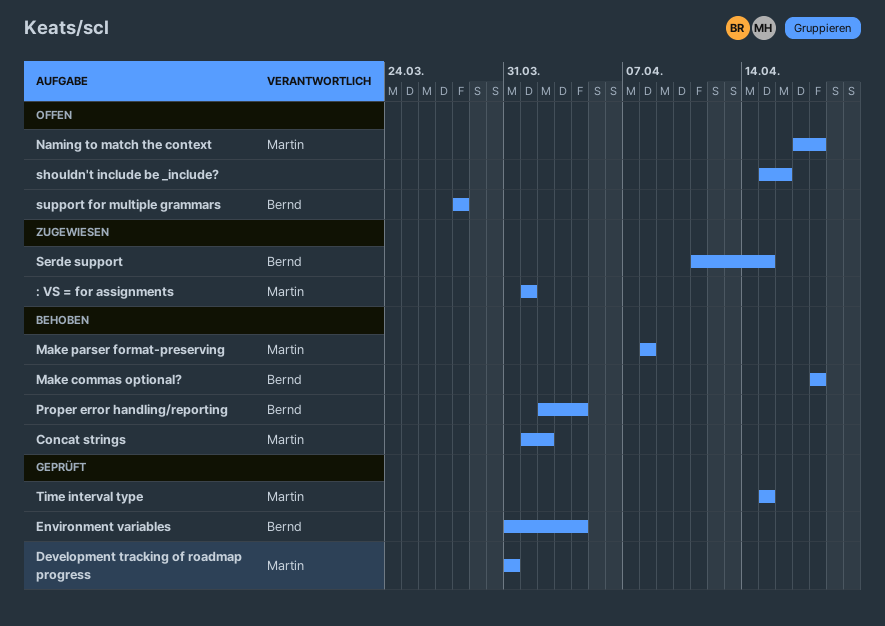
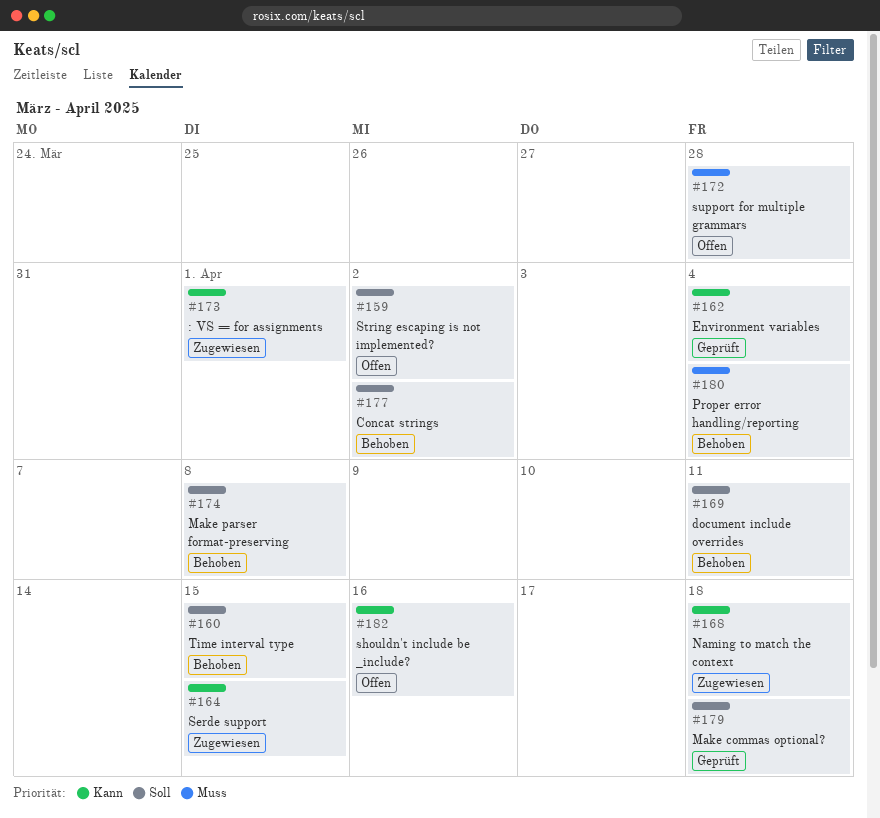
Development tracking of roadmap progress: present -> none
document include overrides: none -> present
Make commas optional?, status: Behoben -> Geprüft
Naming to match the context, status: Offen -> Zugewiesen
String escaping is not implemented?: none -> present
Time interval type, status: Geprüft -> Behoben

